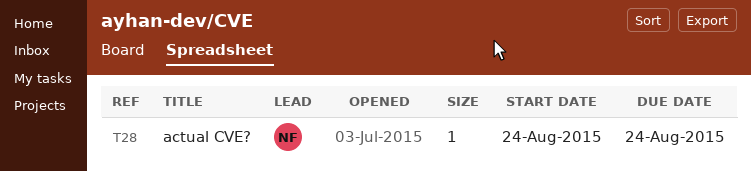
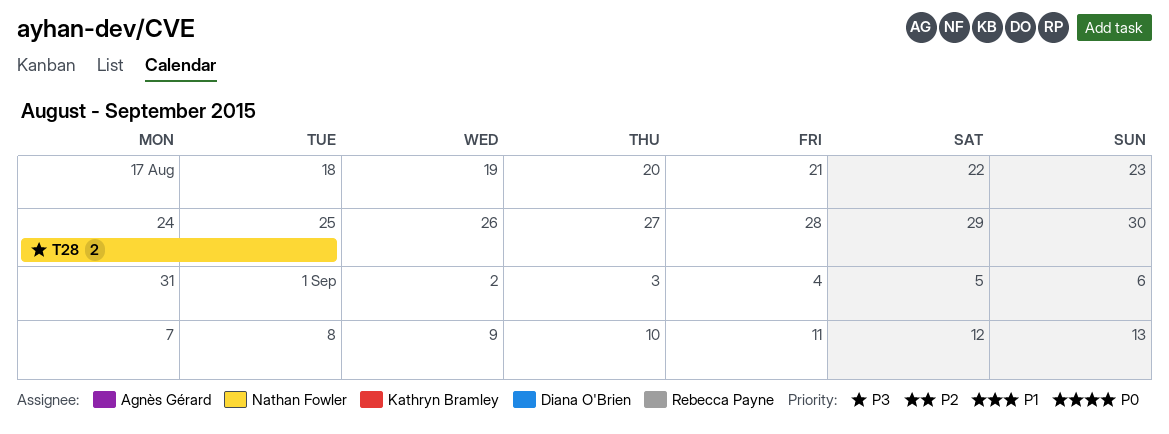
T28, estimate: 1 -> 2
T28, due: Aug 24 -> Aug 25

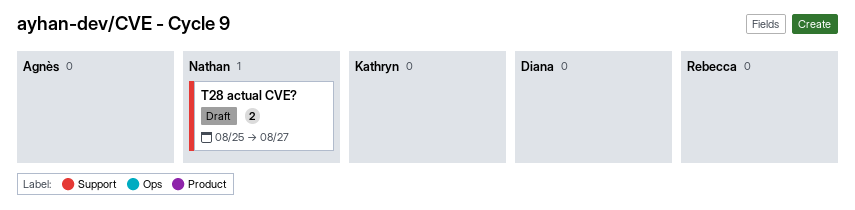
T28, start: Aug 24 -> Aug 25
T28, due: Aug 25 -> Aug 27

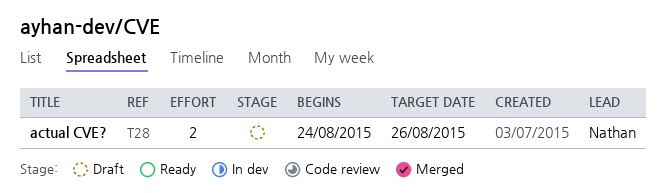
T28, start: Aug 25 -> Aug 24
T28, due: Aug 27 -> Aug 26

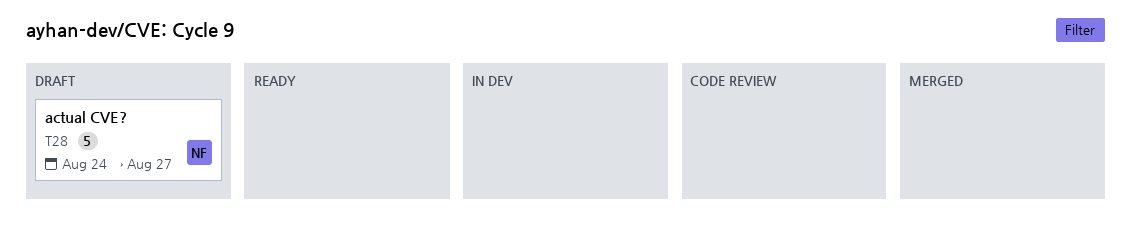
T28, estimate: 2 -> 5
T28, due: Aug 26 -> Aug 27

